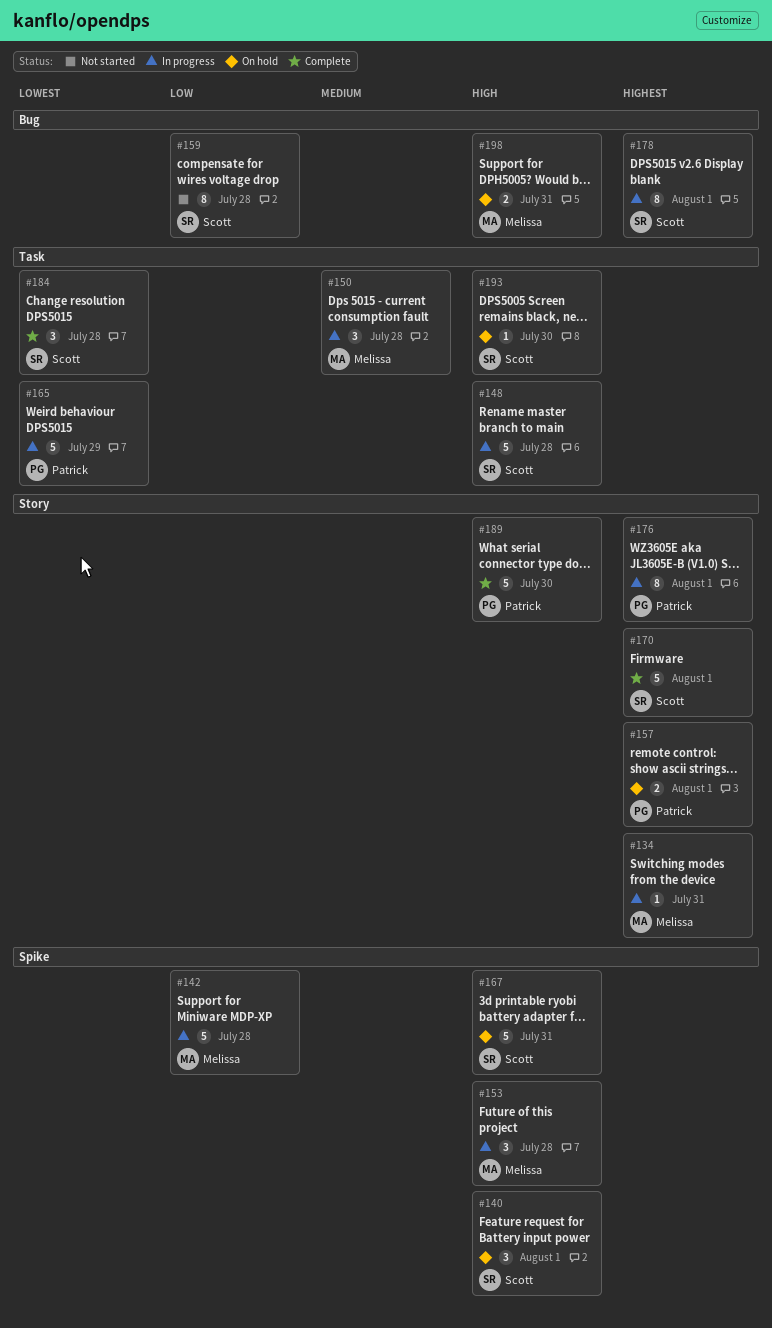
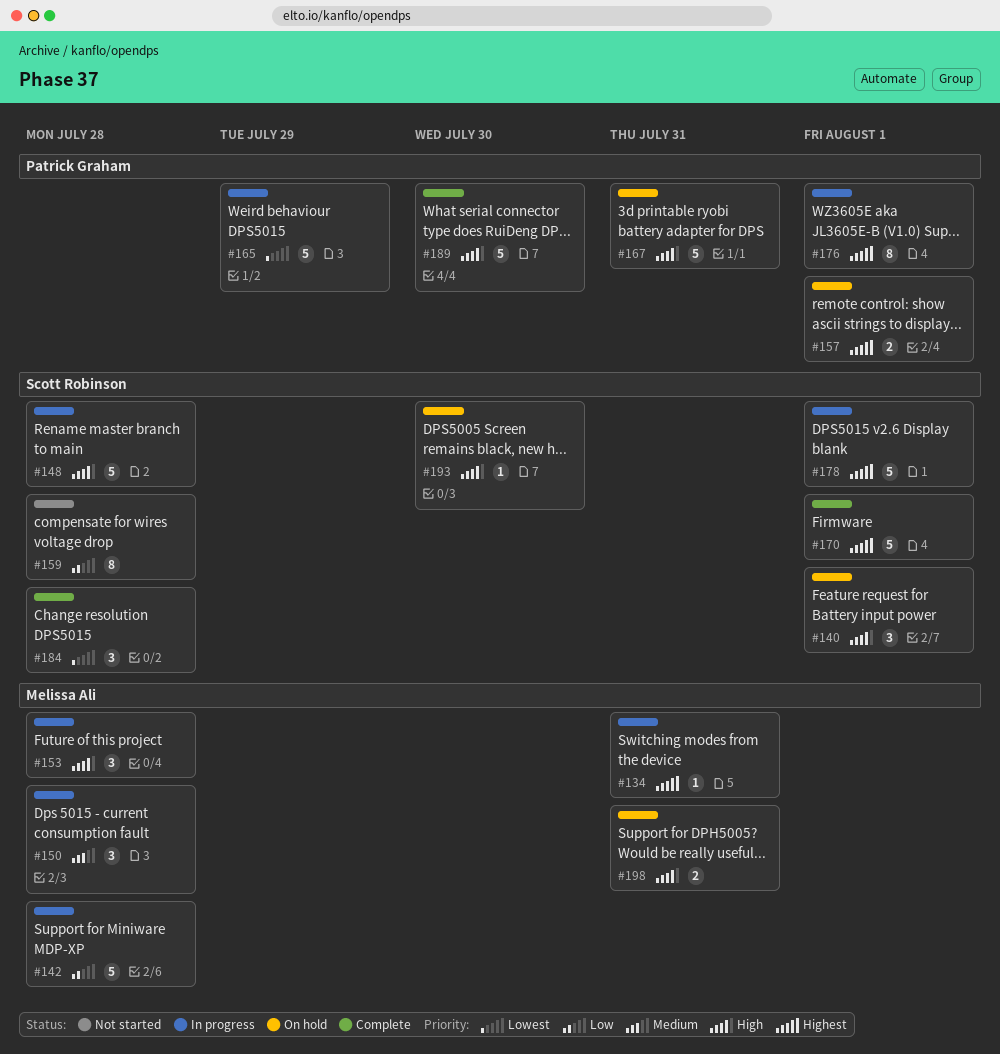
#167, owner: Scott Robinson -> Patrick Graham
#178, estimate: 8 -> 5

